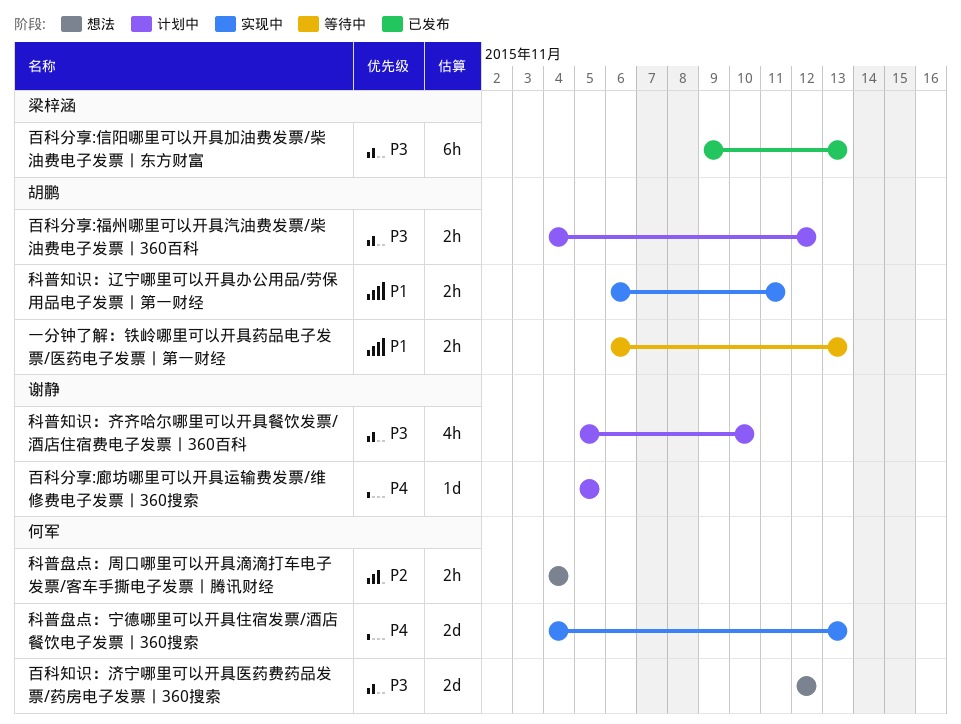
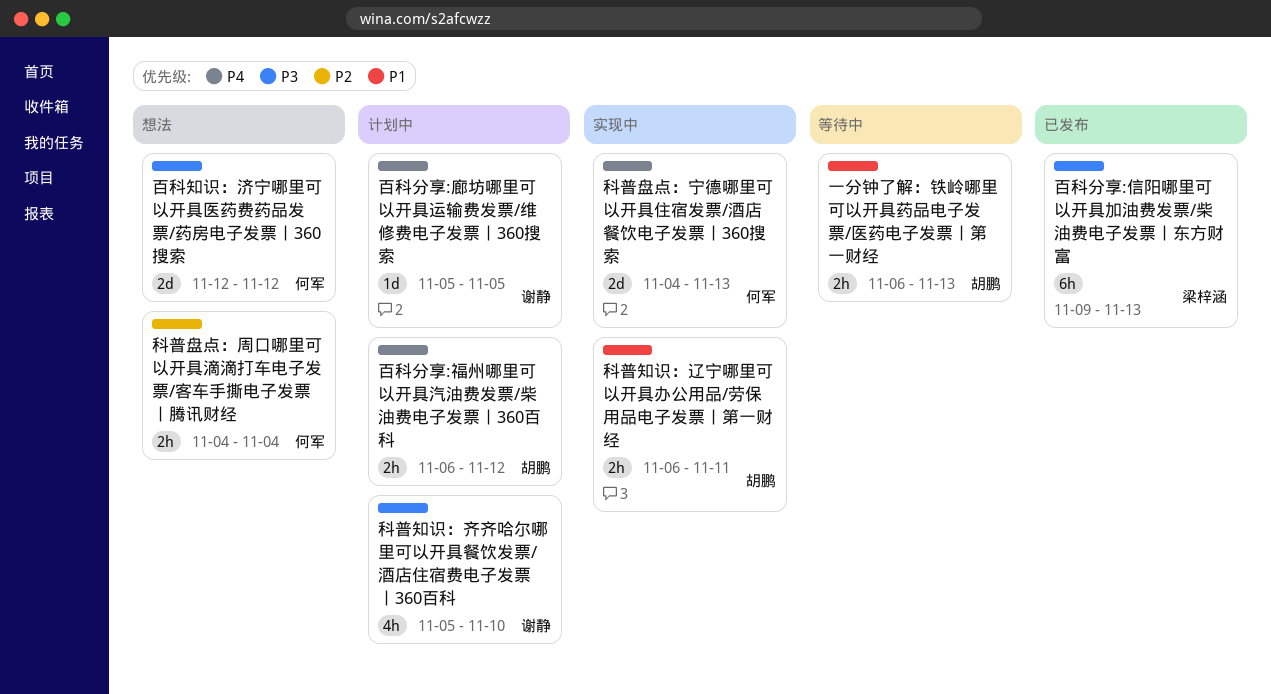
百科分享:福州哪里可以开具汽油费发票/柴油费电子发票丨360百科, priority: P3 -> P4
百科分享:福州哪里可以开具汽油费发票/柴油费电子发票丨360百科, start: Nov 4 -> Nov 6

